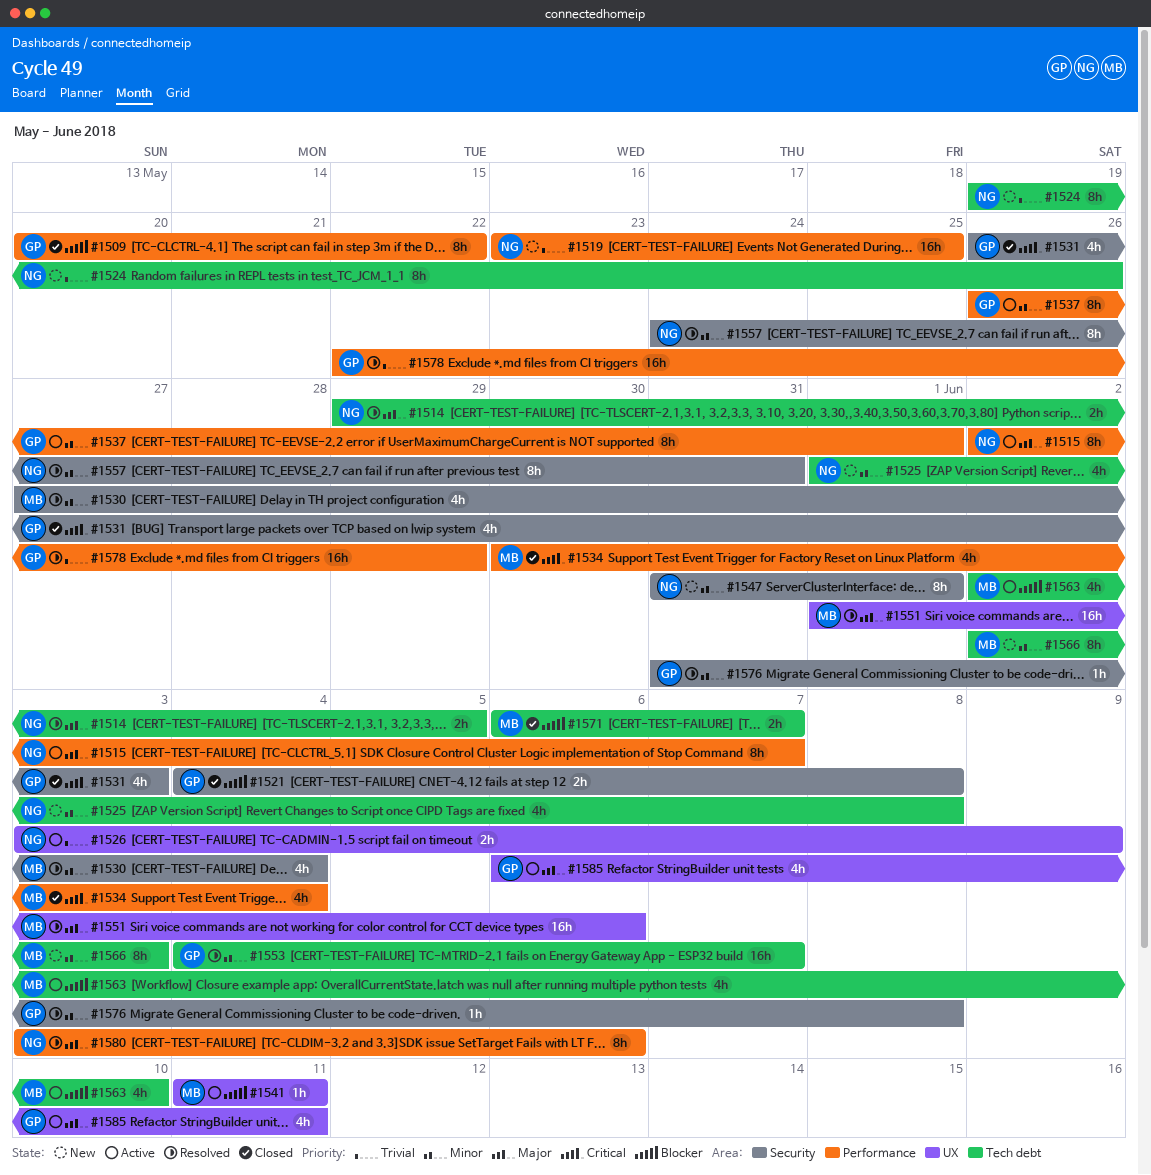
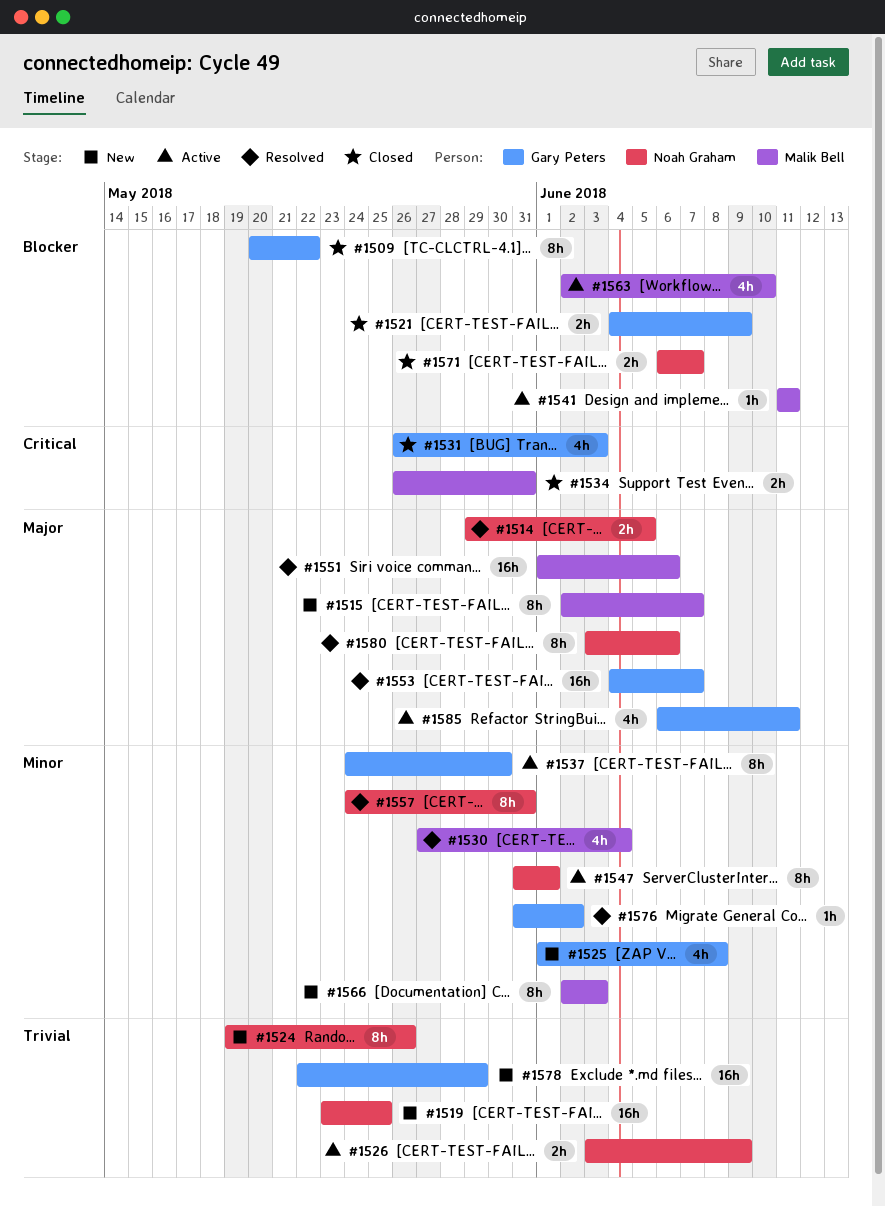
#1515, status: Active -> New
#1515, owner: Noah Graham -> Malik Bell
#1521, due: Jun 8 -> Jun 9
#1525, owner: Noah Graham -> Gary Peters
#1534, estimate: 4h -> 2h
#1534, start: May 30 -> May 26
#1534, due: Jun 4 -> May 31
#1537, start: May 26 -> May 24
#1537, due: Jun 1 -> May 30
#1547, status: New -> Active
#1553, priority: Minor -> Major
#1571, owner: Malik Bell -> Noah Graham
#1576, due: Jun 8 -> Jun 2
#1578, status: Resolved -> New

